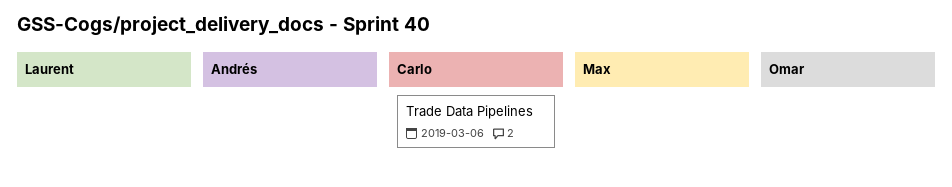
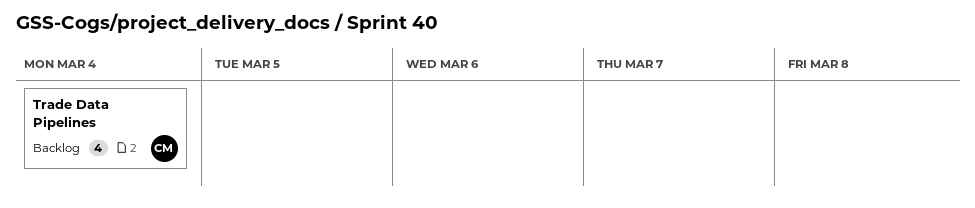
Trade Data Pipelines, due: Mar 6 -> Mar 4

